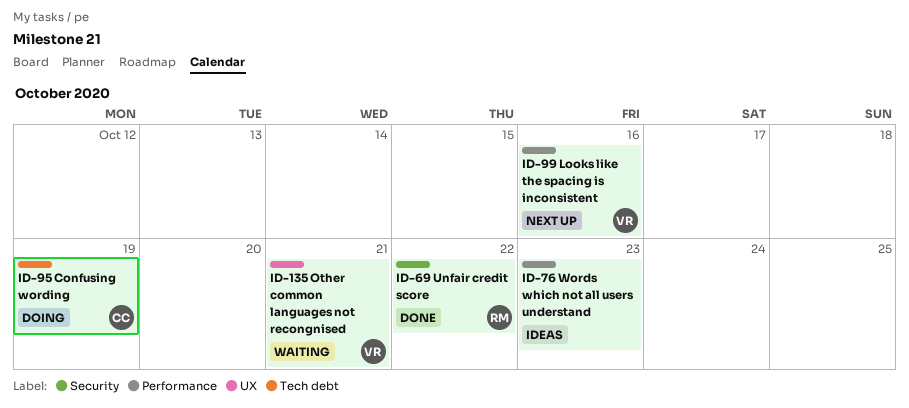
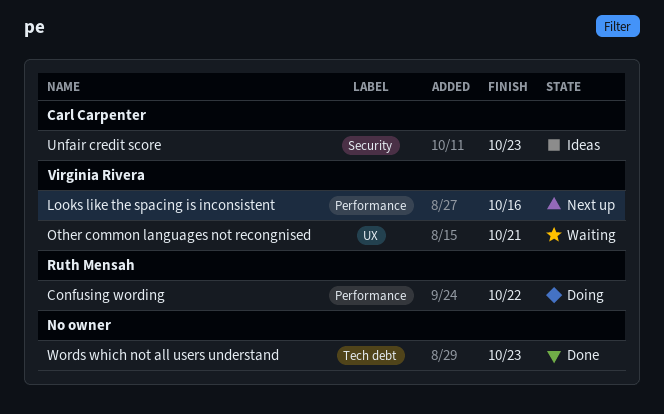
Confusing wording, owner: Carl Carpenter -> Ruth Mensah
Confusing wording, label: Tech debt -> Performance
Confusing wording, due: Oct 19 -> Oct 22
Unfair credit score, status: Done -> Ideas
Unfair credit score, owner: Ruth Mensah -> Carl Carpenter
Unfair credit score, due: Oct 22 -> Oct 23
Words which not all users understand, status: Ideas -> Done
Words which not all users understand, label: Performance -> Tech debt

